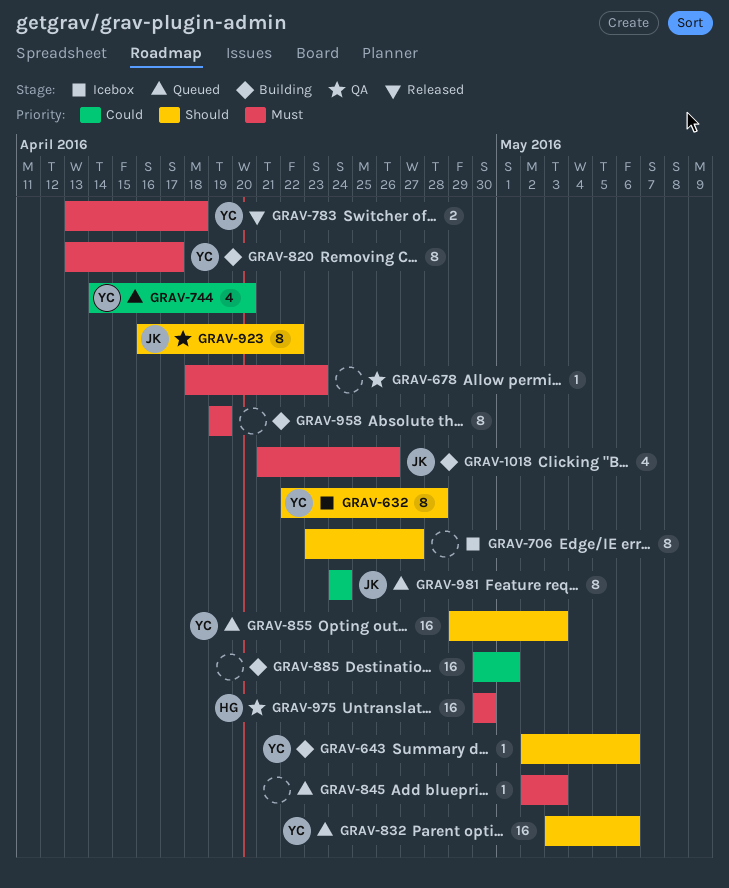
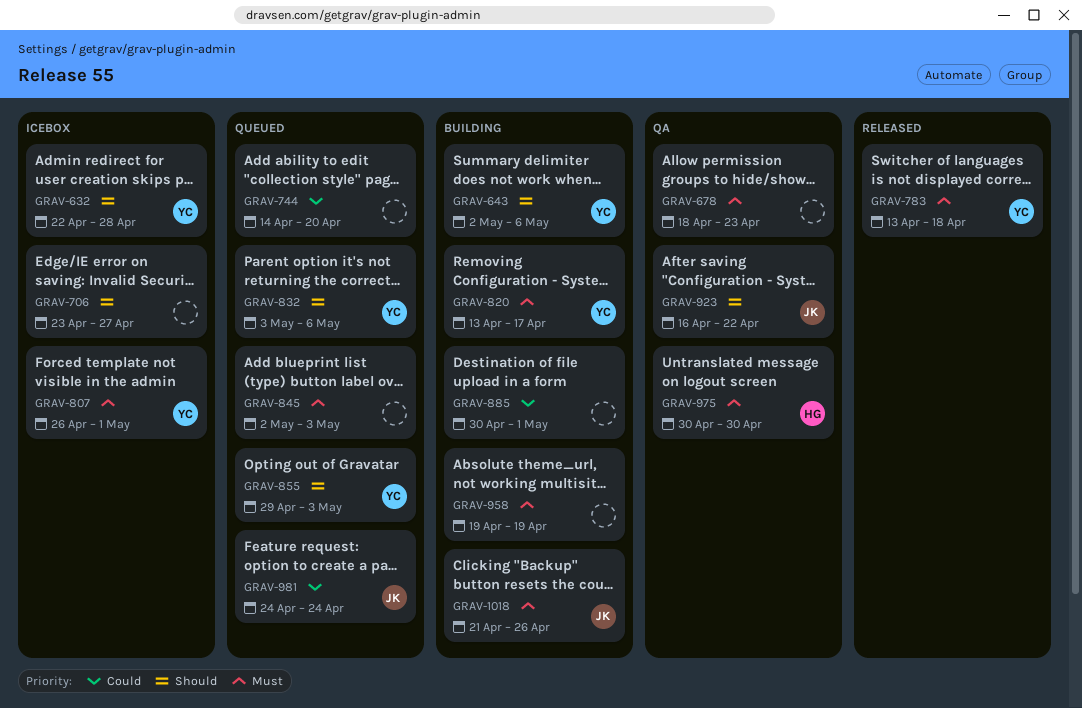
GRAV-744, owner: YC -> none
GRAV-807: none -> present

